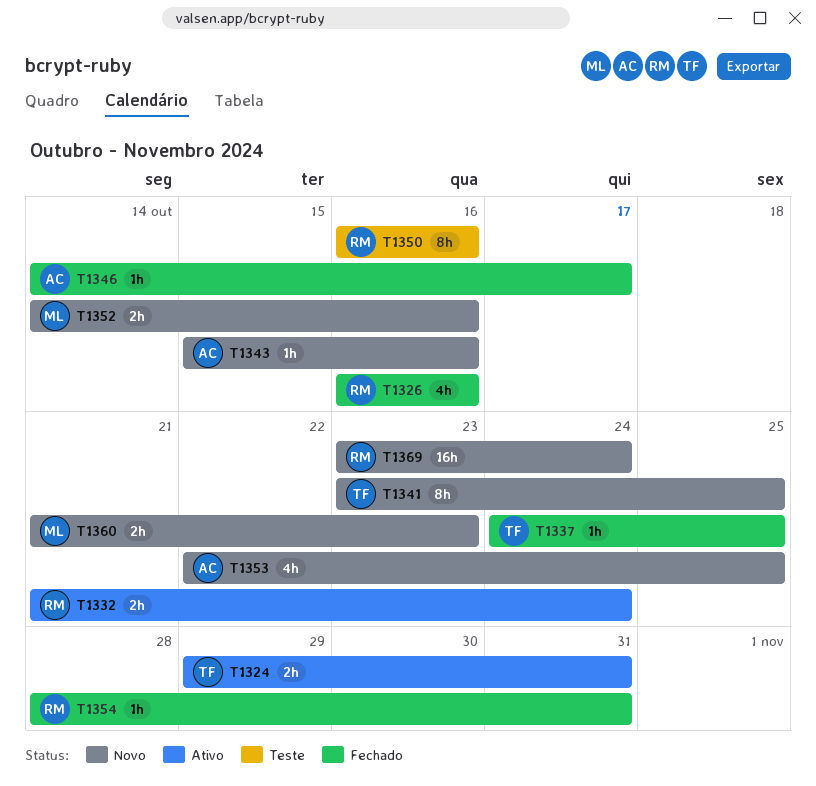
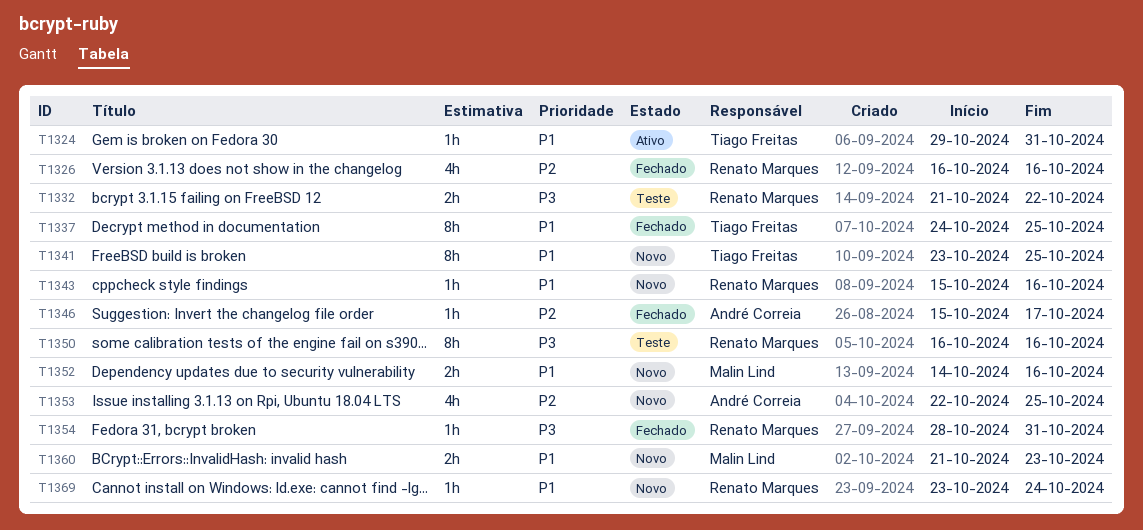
T1324, estimate: 2h -> 1h
T1332, status: Ativo -> Teste
T1332, due: Oct 24 -> Oct 22
T1337, estimate: 1h -> 8h
T1343, owner: André Correia -> Renato Marques
T1346, start: Oct 14 -> Oct 15
T1369, estimate: 16h -> 1h

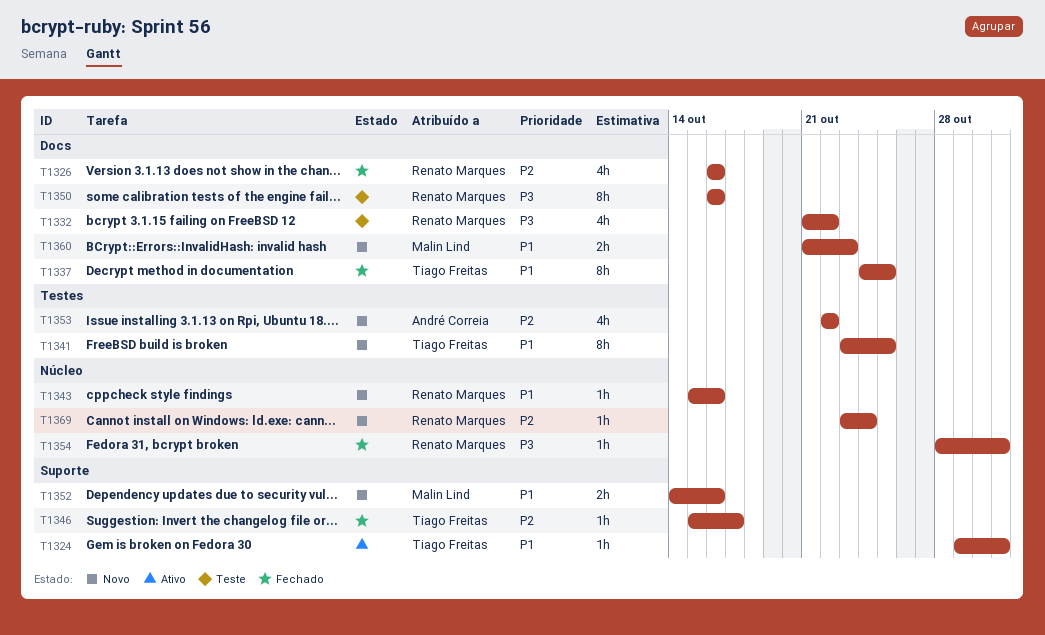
T1332, estimate: 2h -> 4h
T1346, owner: André Correia -> Tiago Freitas
T1353, due: Oct 25 -> Oct 22
T1369, priority: P1 -> P2

